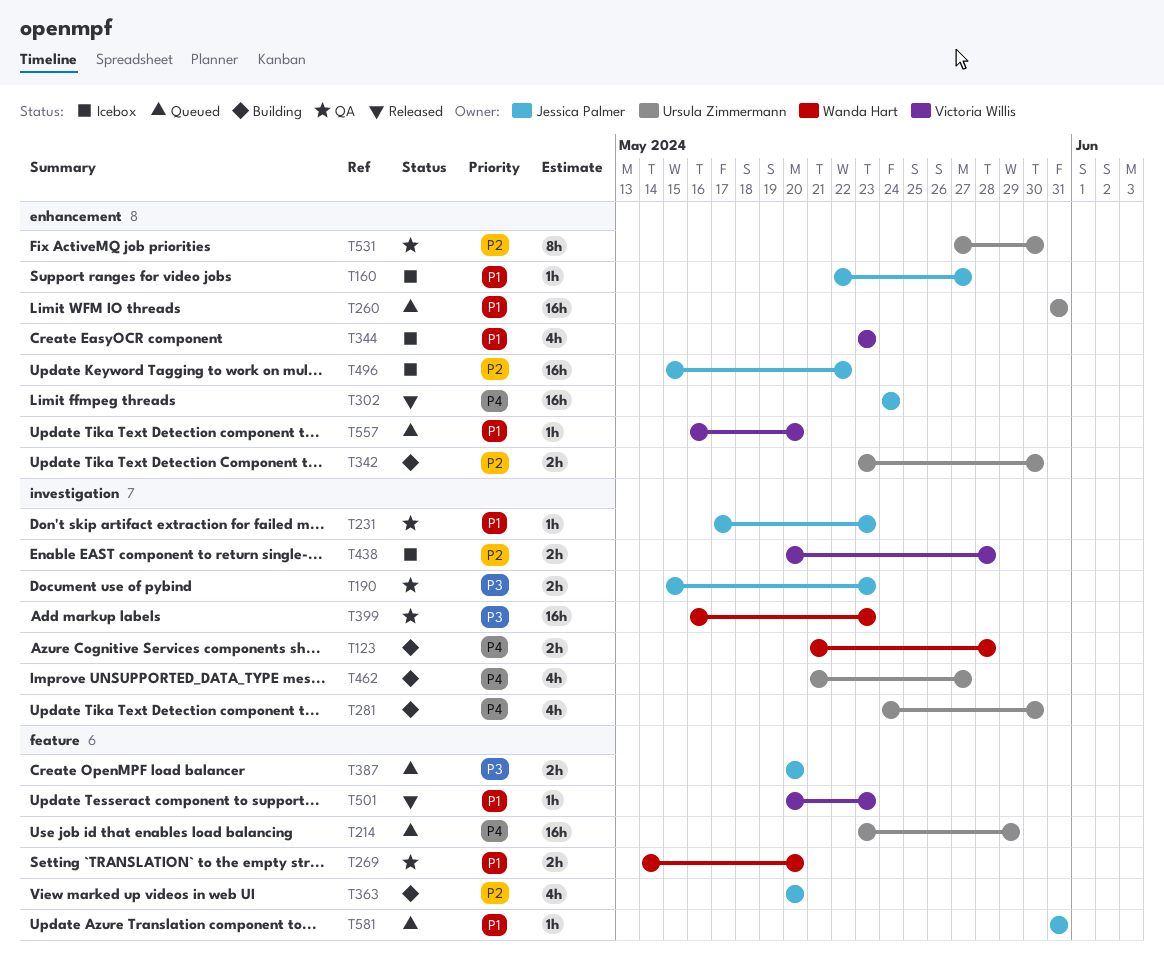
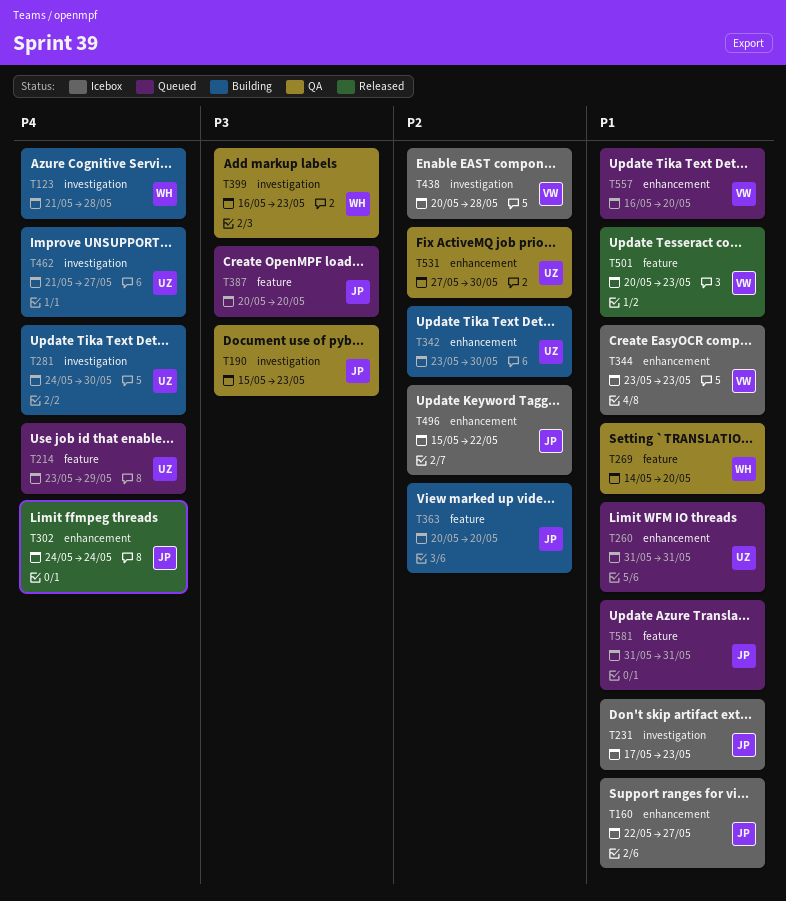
T231, status: QA -> Icebox

